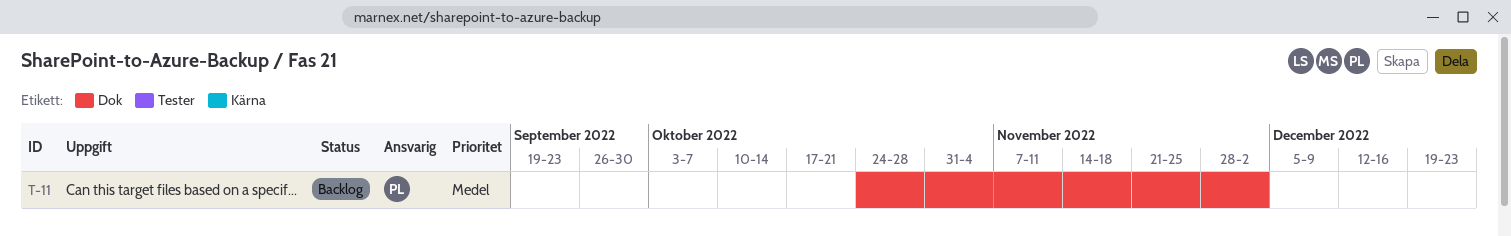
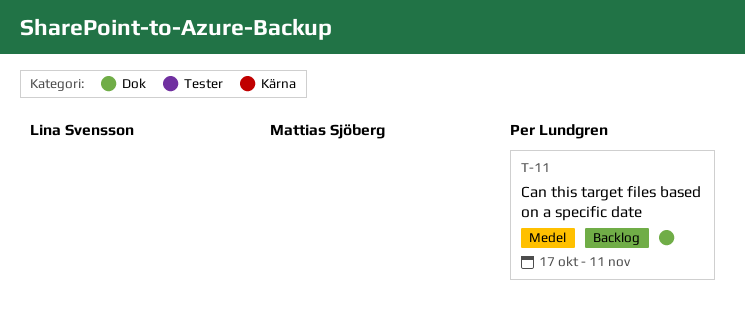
T-11, start: Oct 24 -> Oct 17
T-11, due: Dec 2 -> Nov 11

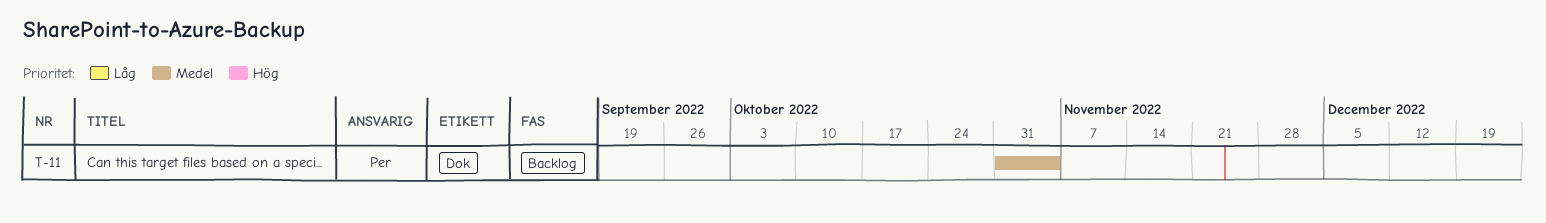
T-11, start: Oct 17 -> Oct 31
T-11, due: Nov 11 -> Nov 4

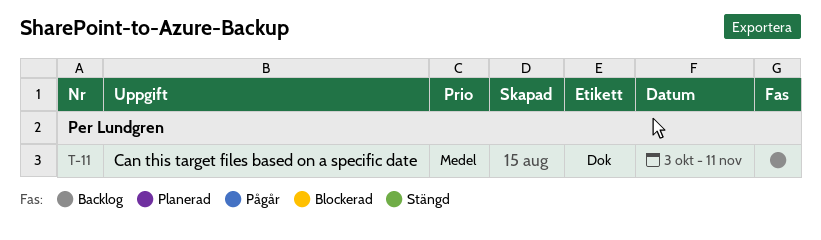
T-11, start: Oct 31 -> Oct 3
T-11, due: Nov 4 -> Nov 11

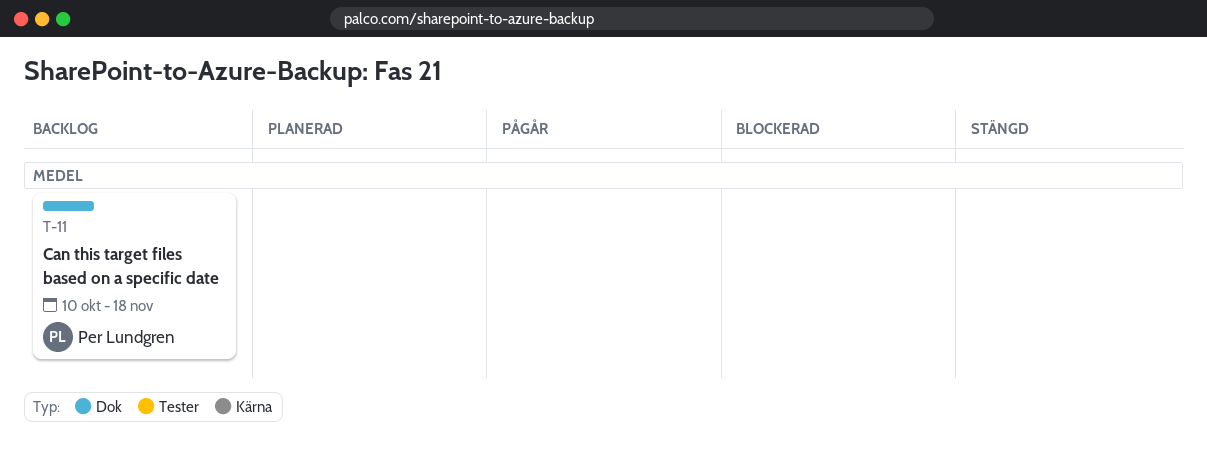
T-11, start: Oct 3 -> Oct 10
T-11, due: Nov 11 -> Nov 18

